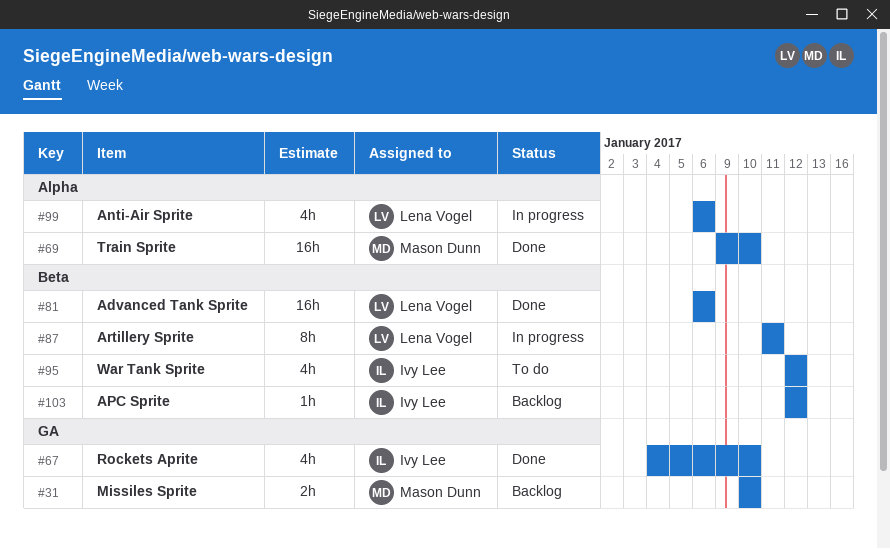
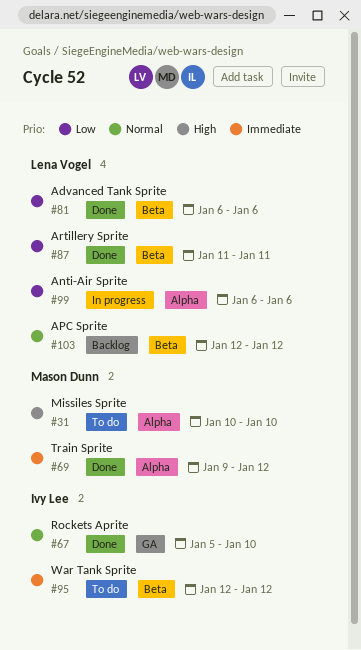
#31, status: Backlog -> To do
#31, label: GA -> Alpha
#67, start: Jan 4 -> Jan 5
#69, due: Jan 10 -> Jan 12
#87, status: In progress -> Done
#103, owner: Ivy Lee -> Lena Vogel

